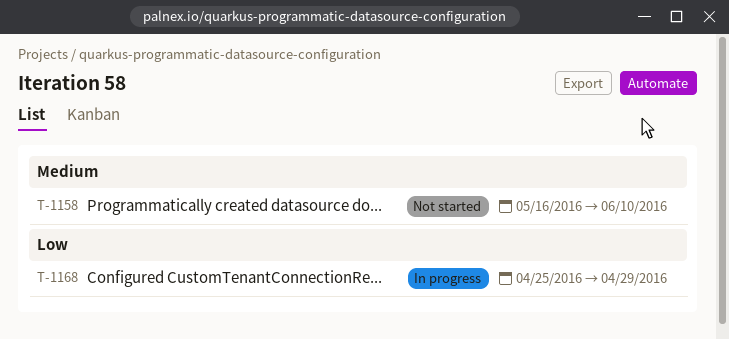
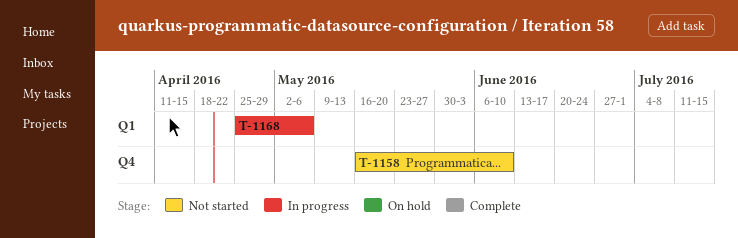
T-1168, due: Apr 29 -> May 6

